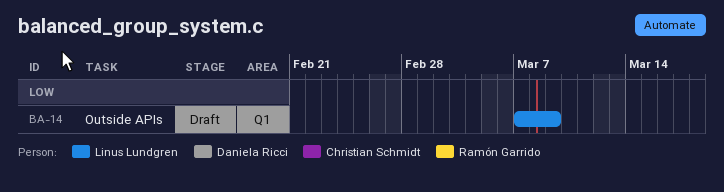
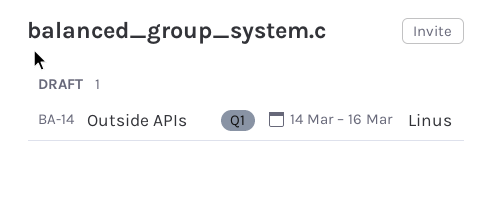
BA-14, start: Mar 7 -> Mar 14
BA-14, due: Mar 9 -> Mar 16

